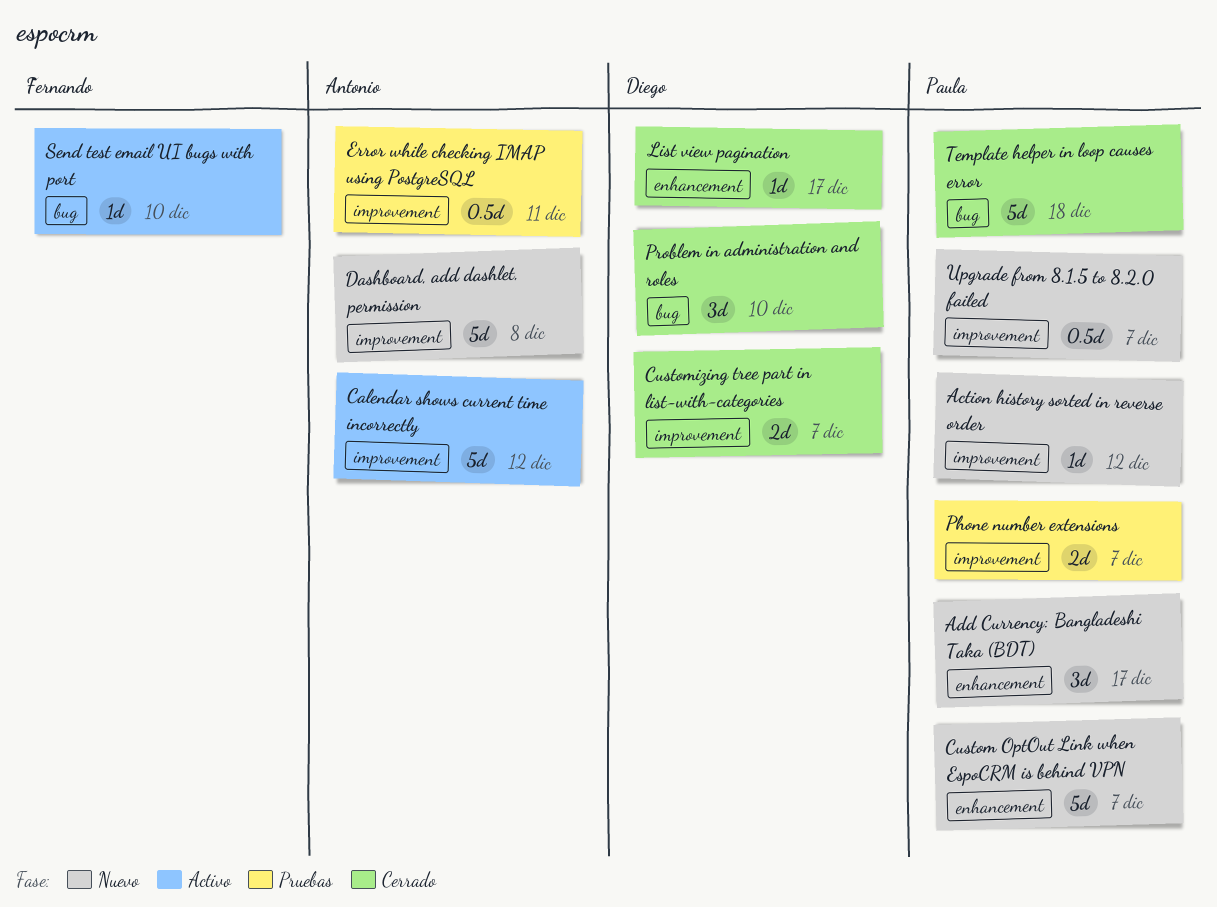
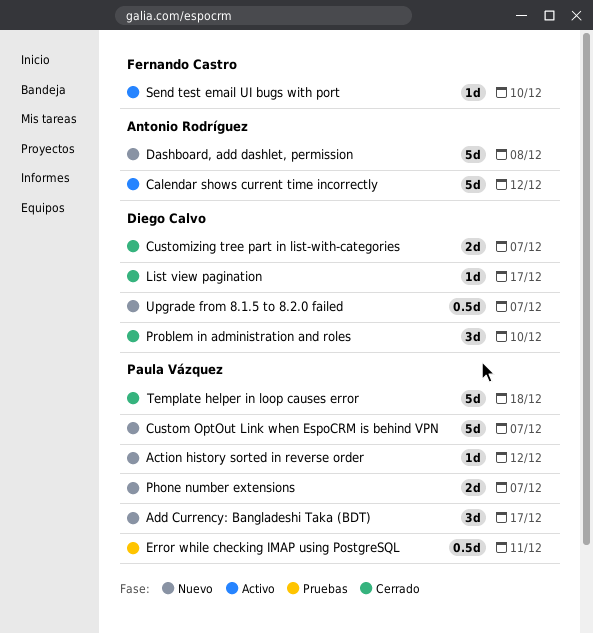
Error while checking IMAP using PostgreSQL, owner: Antonio Rodríguez -> Paula Vázquez
Phone number extensions, status: Pruebas -> Nuevo
Upgrade from 8.1.5 to 8.2.0 failed, owner: Paula Vázquez -> Diego Calvo

